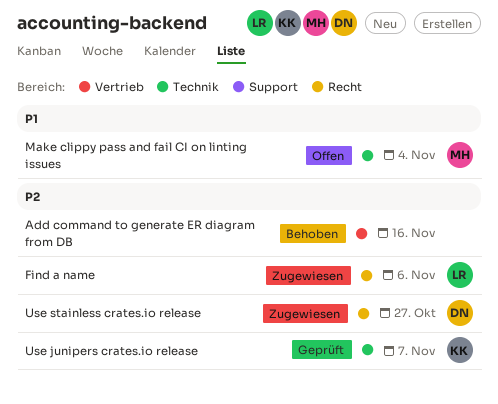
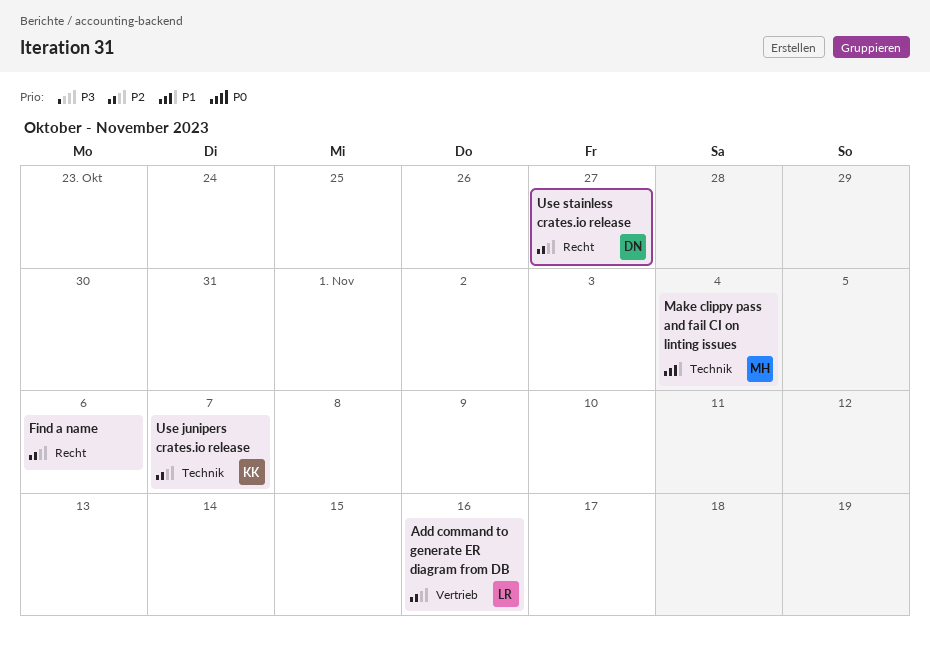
Add command to generate ER diagram from DB, owner: none -> LR
Find a name, owner: LR -> none

